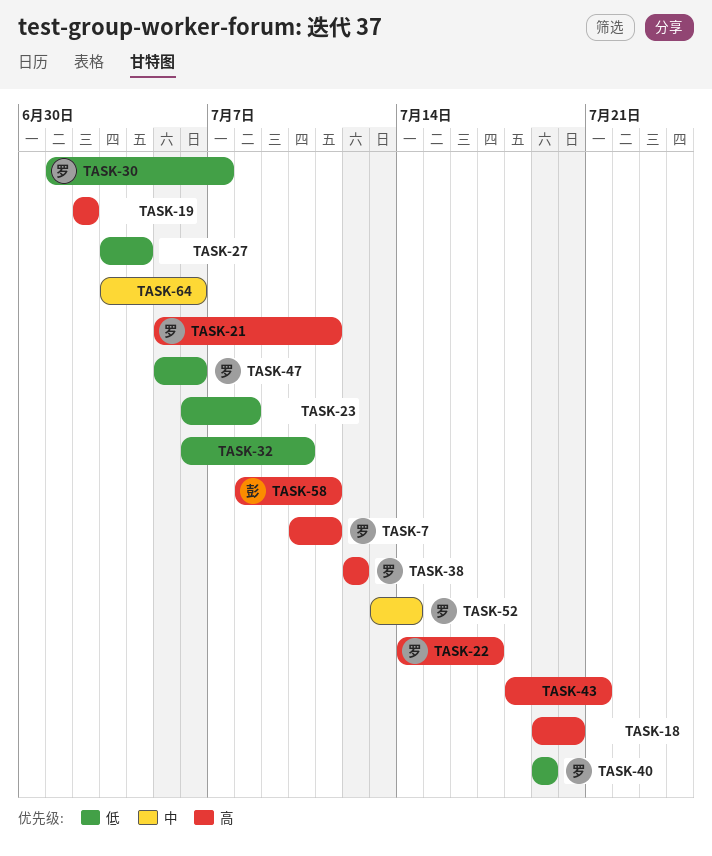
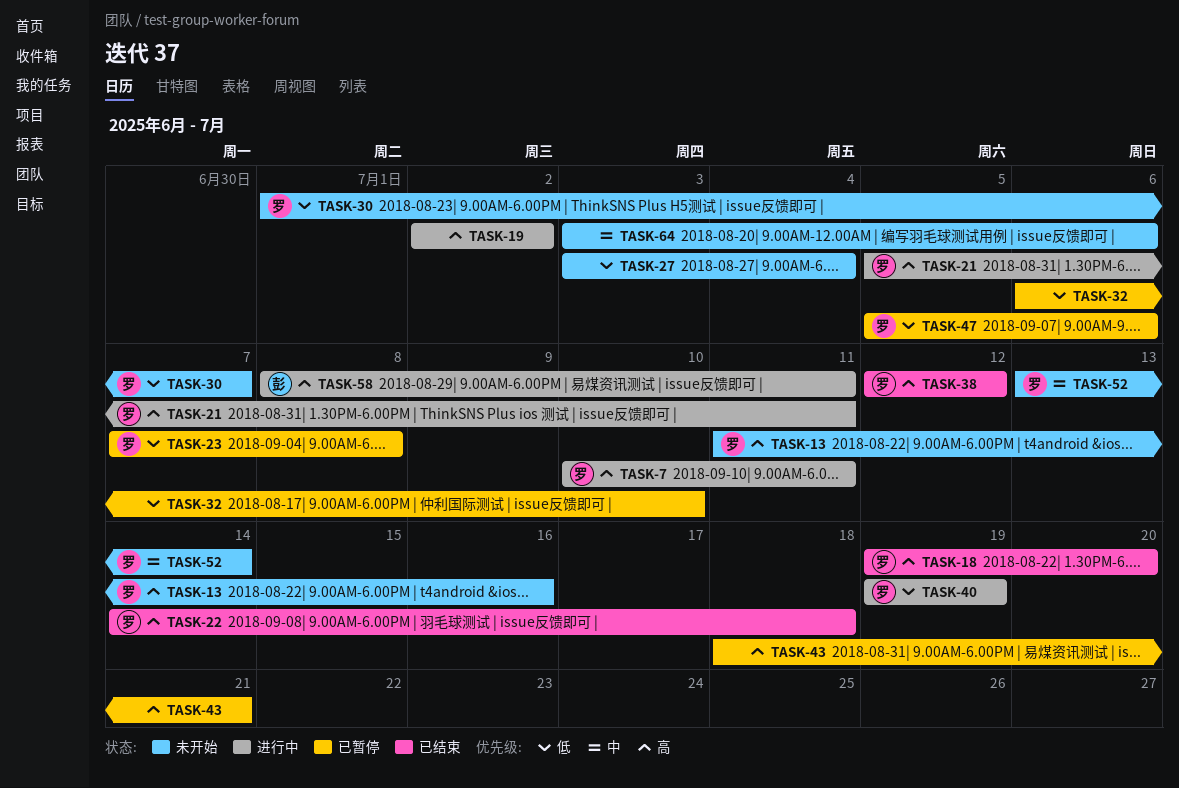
TASK-13: none -> present
TASK-18, owner: none -> 罗
TASK-22, due: Jul 17 -> Jul 18
TASK-23, owner: none -> 罗
TASK-23, start: Jul 6 -> Jul 7

